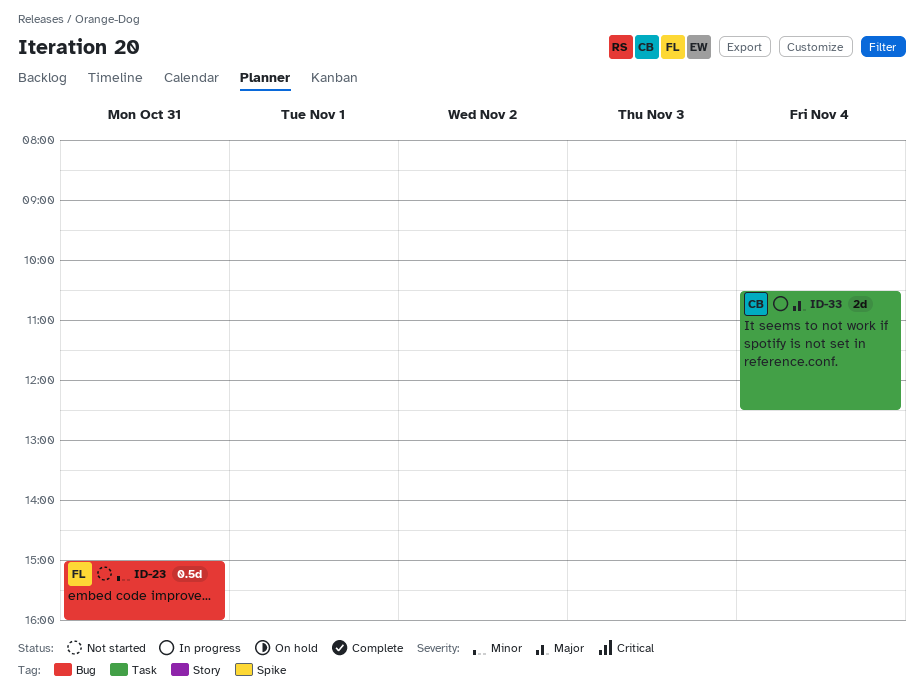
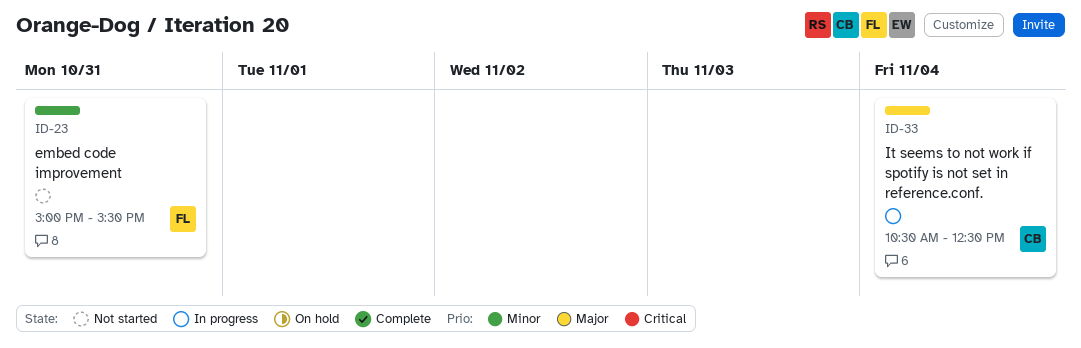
ID-23, ends: 16:00 -> 15:30

